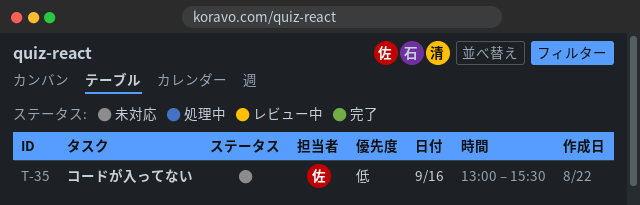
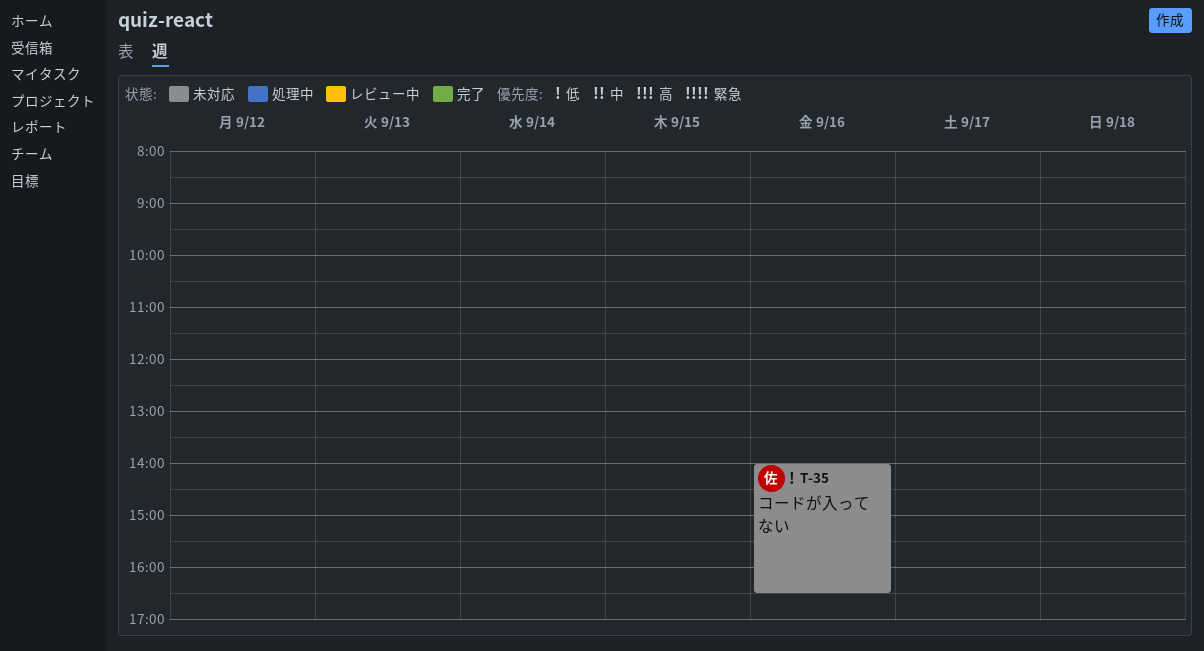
T-35, begins: 13:00 -> 14:00
T-35, ends: 15:30 -> 16:30

